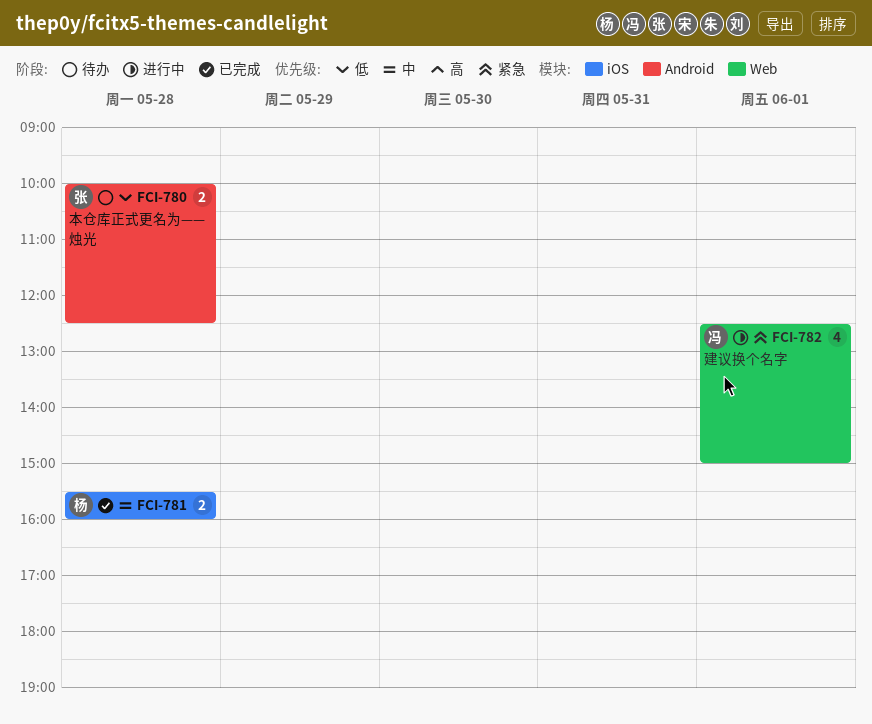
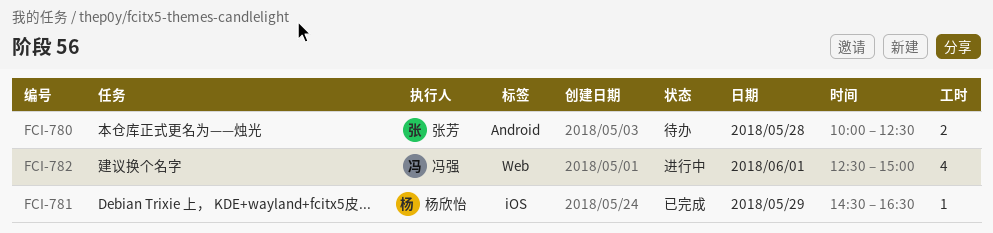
FCI-781, estimate: 2 -> 1
FCI-781, day: May 28 -> May 29
FCI-781, begins: 15:30 -> 14:30
FCI-781, ends: 16:00 -> 16:30

